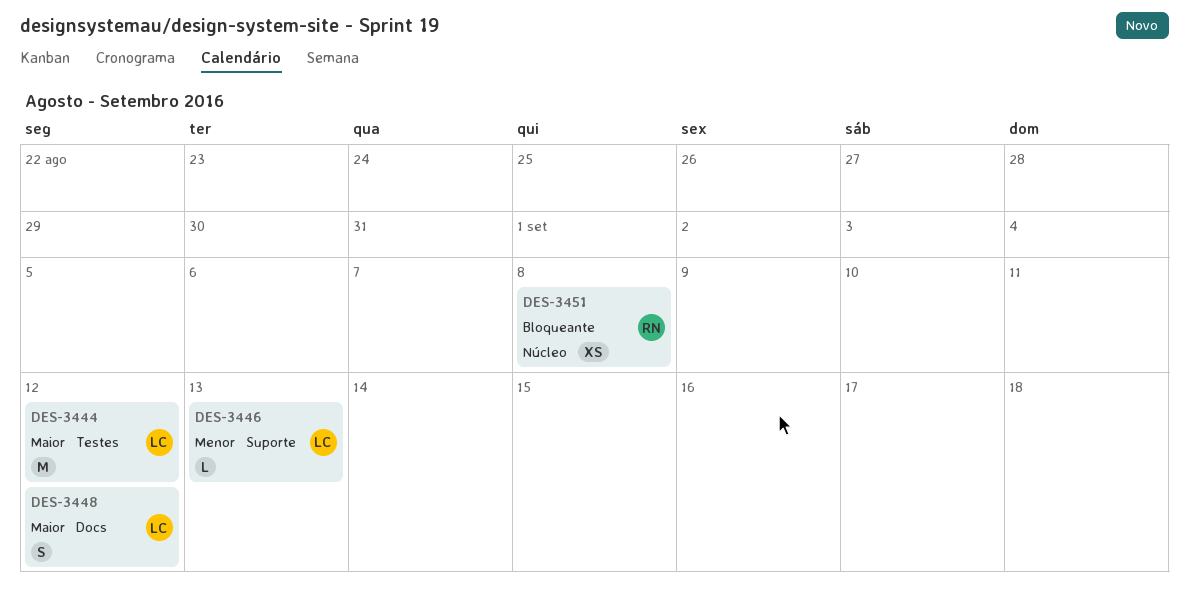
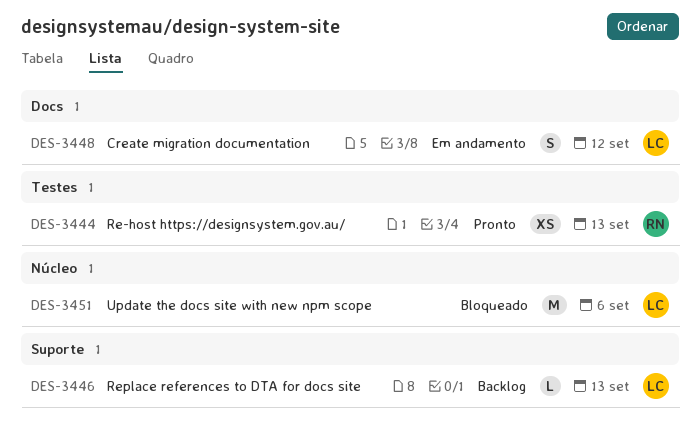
DES-3444, owner: LC -> RN
DES-3444, estimate: M -> XS
DES-3444, due: Sep 12 -> Sep 13
DES-3451, owner: RN -> LC
DES-3451, estimate: XS -> M
DES-3451, due: Sep 8 -> Sep 6

